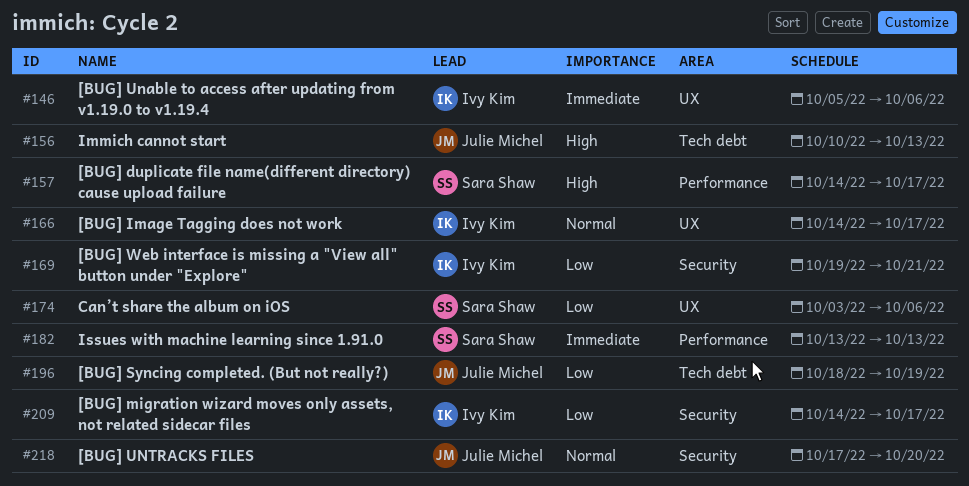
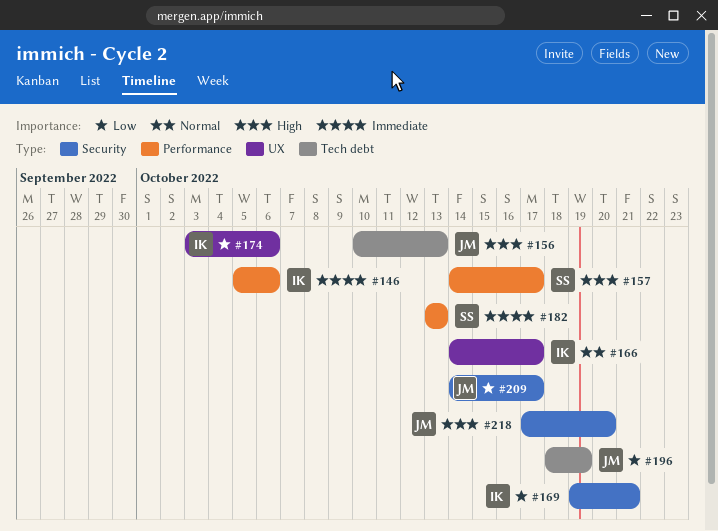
#146, label: UX -> Performance
#174, owner: Sara Shaw -> Ivy Kim
#209, owner: Ivy Kim -> Julie Michel
#218, priority: Normal -> High

